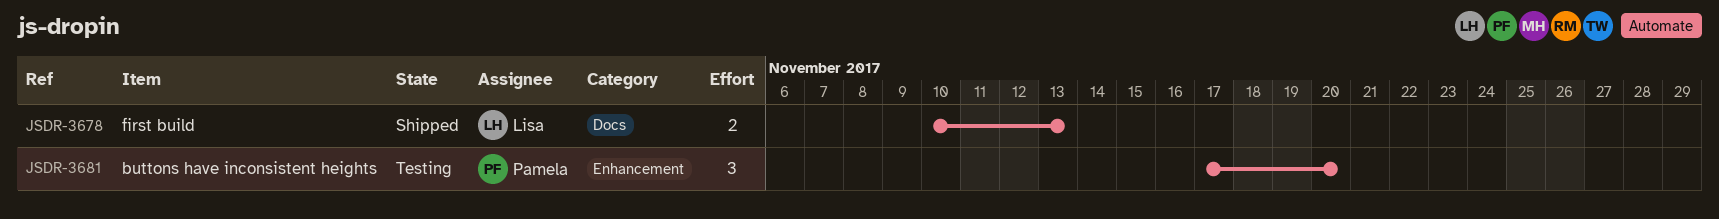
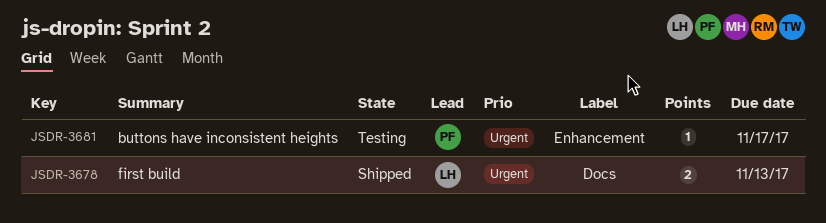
JSDR-3681, estimate: 3 -> 1
JSDR-3681, due: Nov 20 -> Nov 17

